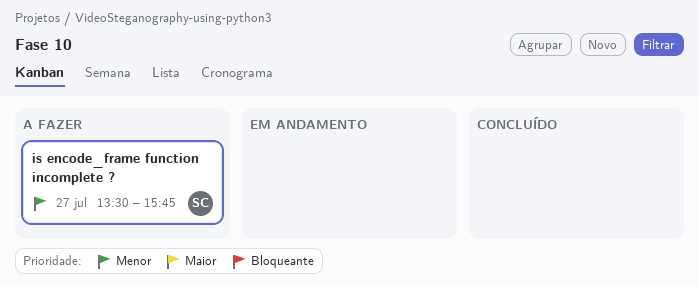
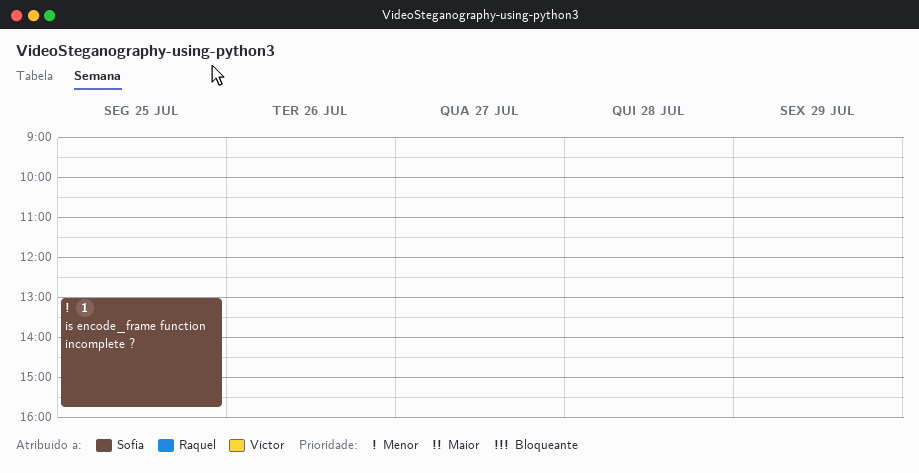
is encode_frame function incomplete ?, day: Jul 27 -> Jul 25
is encode_frame function incomplete ?, begins: 13:30 -> 13:00

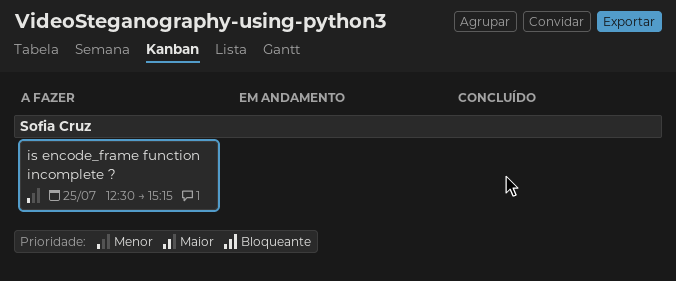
is encode_frame function incomplete ?, begins: 13:00 -> 12:30
is encode_frame function incomplete ?, ends: 15:45 -> 15:15

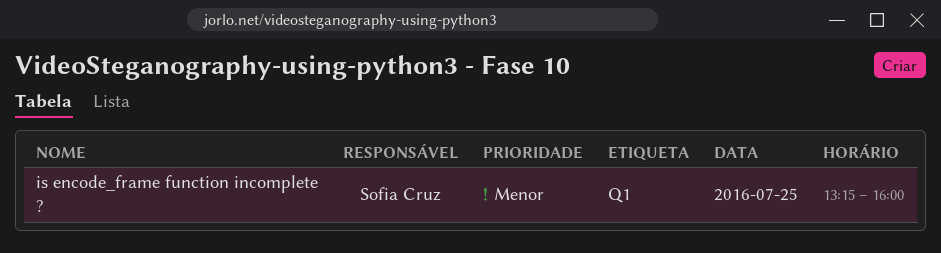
is encode_frame function incomplete ?, begins: 12:30 -> 13:15
is encode_frame function incomplete ?, ends: 15:15 -> 16:00

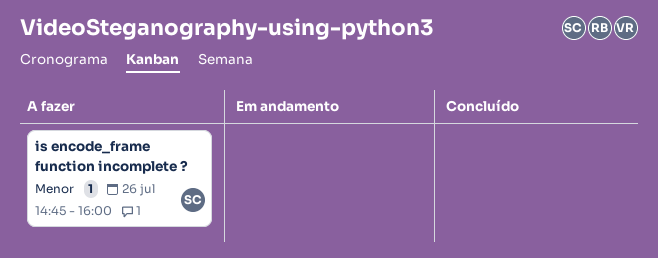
is encode_frame function incomplete ?, day: Jul 25 -> Jul 26
is encode_frame function incomplete ?, begins: 13:15 -> 14:45

